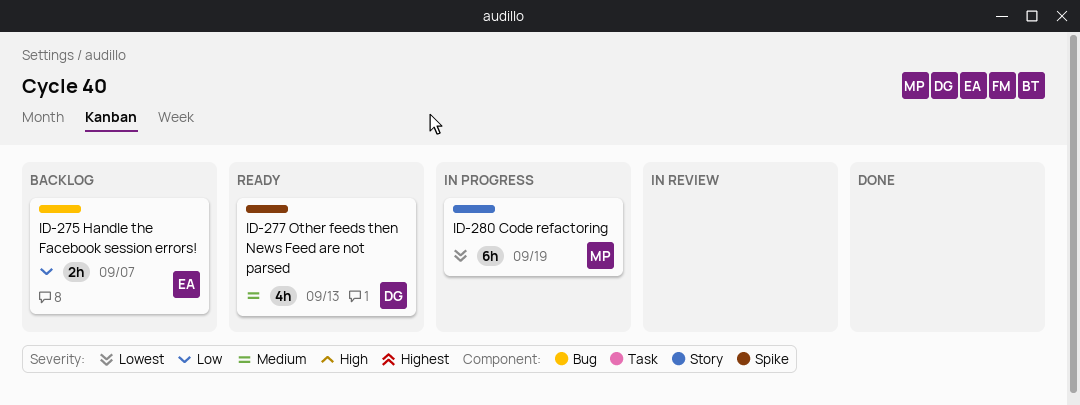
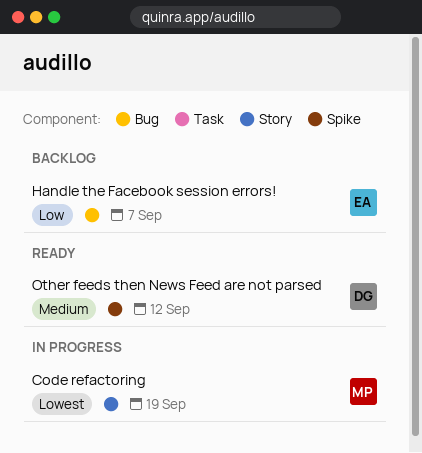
Other feeds then News Feed are not parsed, due: Sep 13 -> Sep 12

